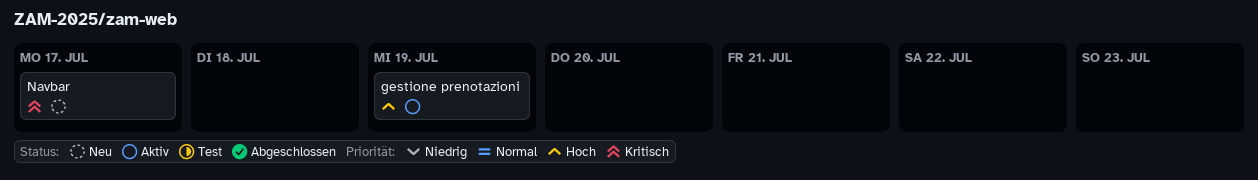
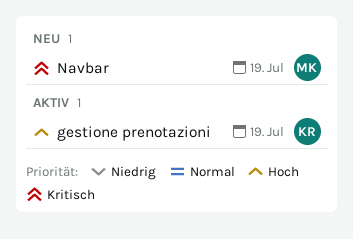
Navbar, due: Jul 17 -> Jul 19

